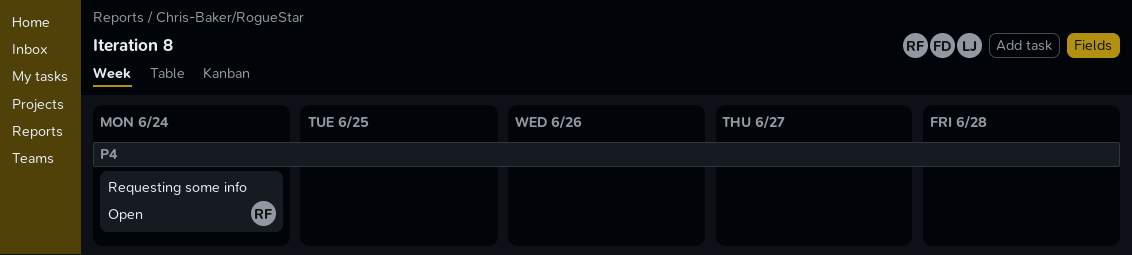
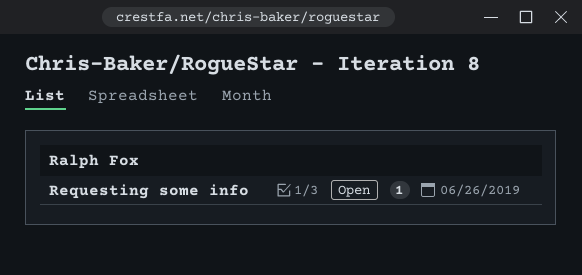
Requesting some info, due: Jun 24 -> Jun 26

